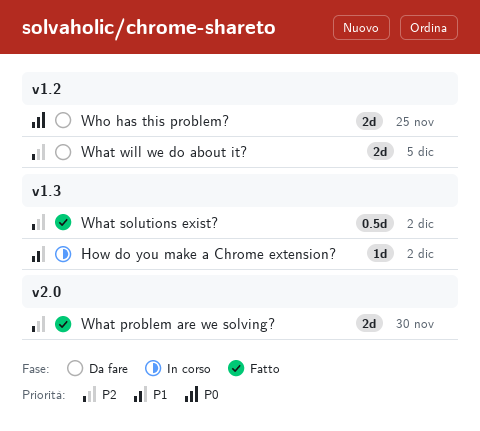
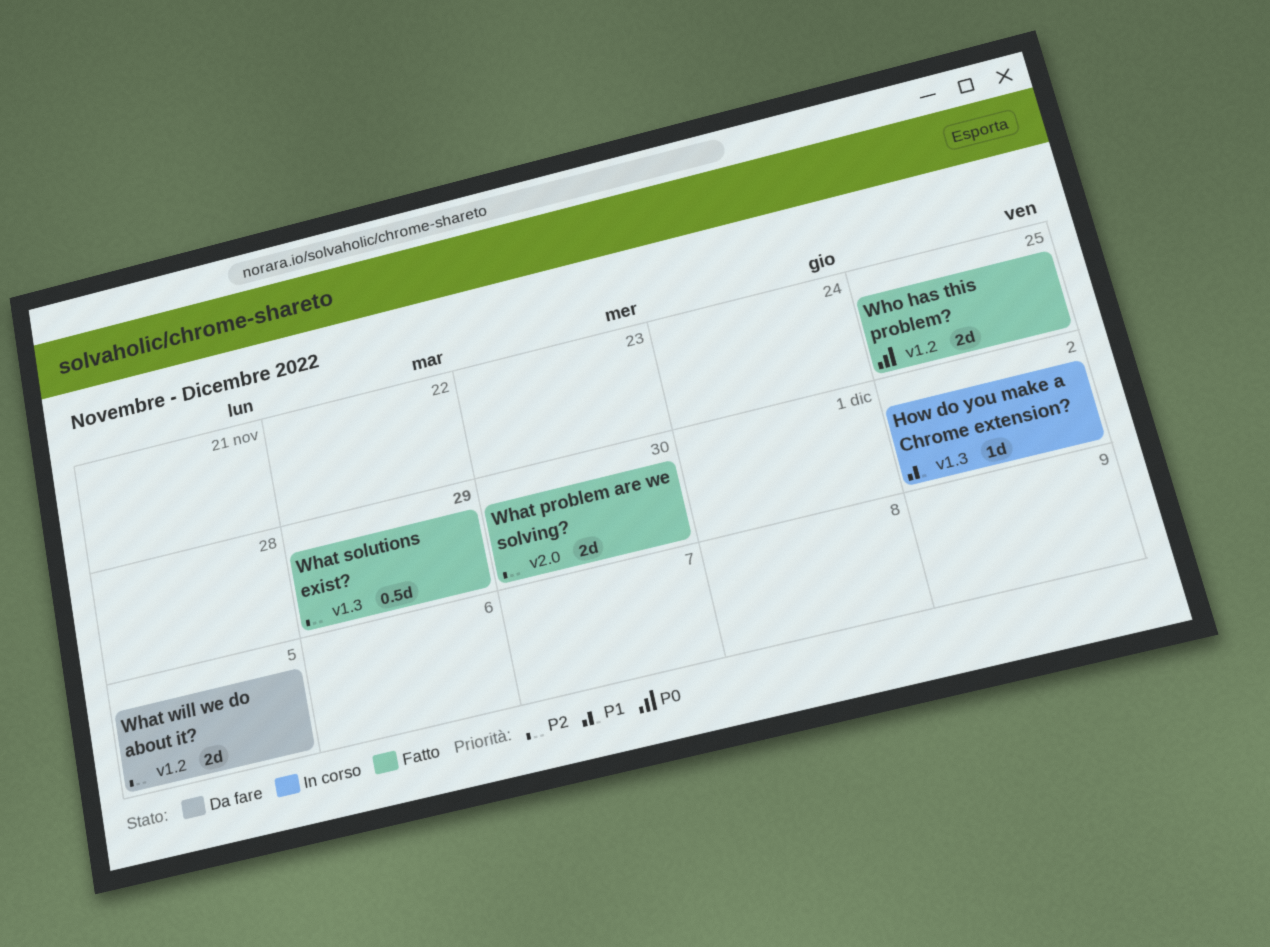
What solutions exist?, due: Dec 2 -> Nov 29
Who has this problem?, status: Da fare -> Fatto

